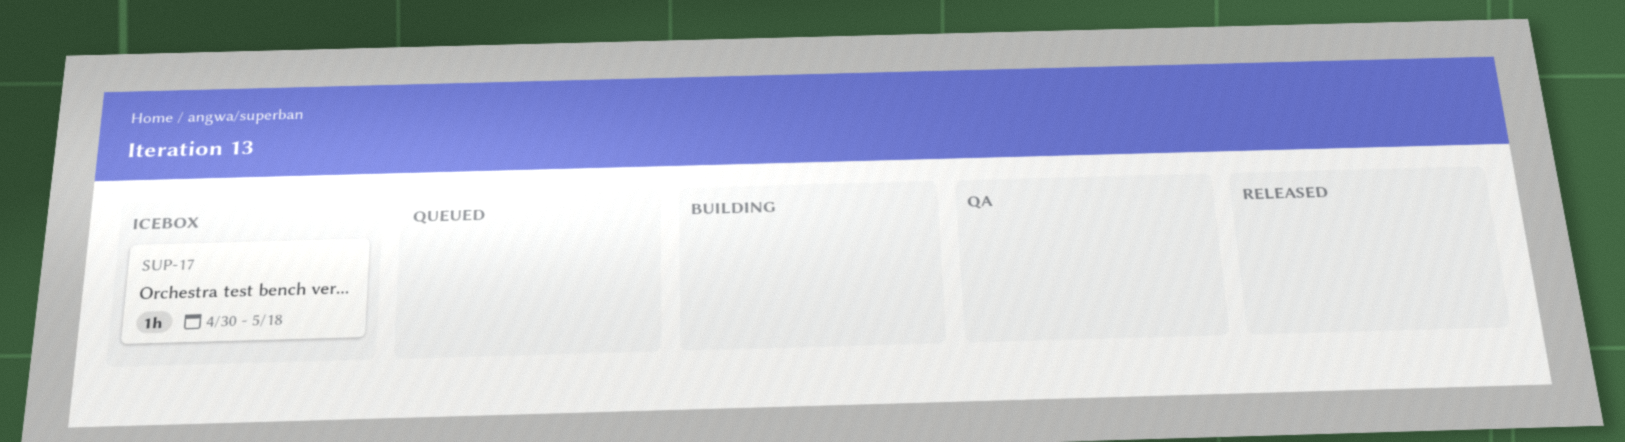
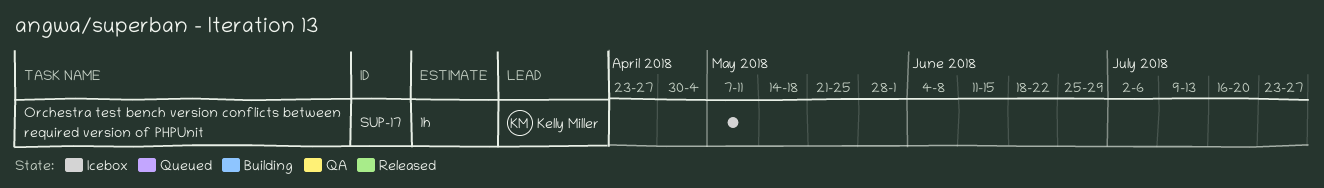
SUP-17, start: Apr 30 -> May 7
SUP-17, due: May 18 -> May 11

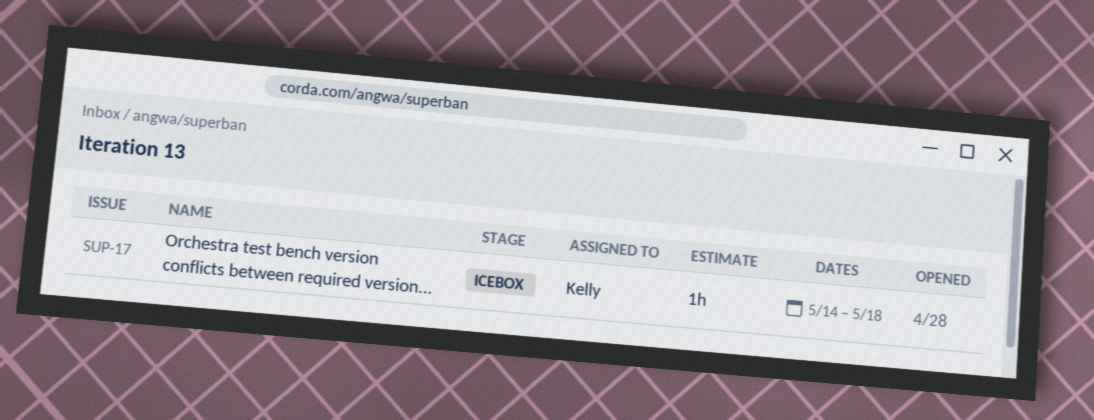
SUP-17, start: May 7 -> May 14
SUP-17, due: May 11 -> May 18

